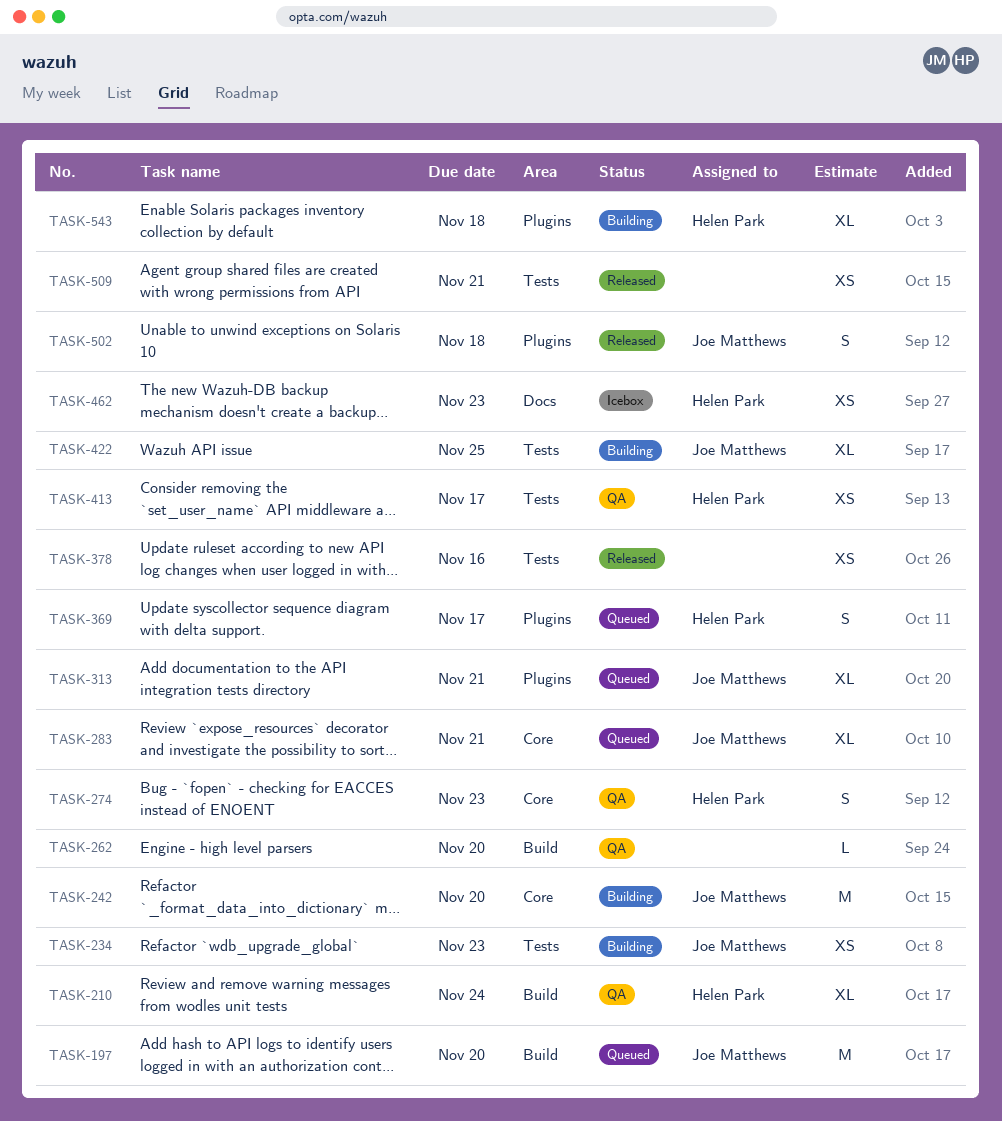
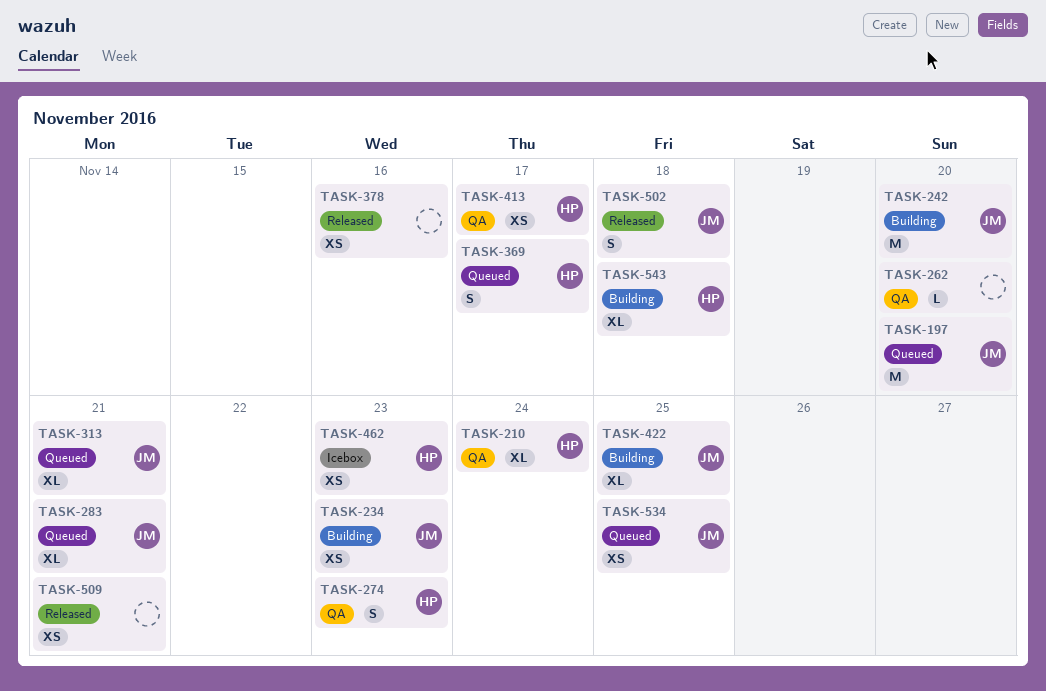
TASK-534: none -> present

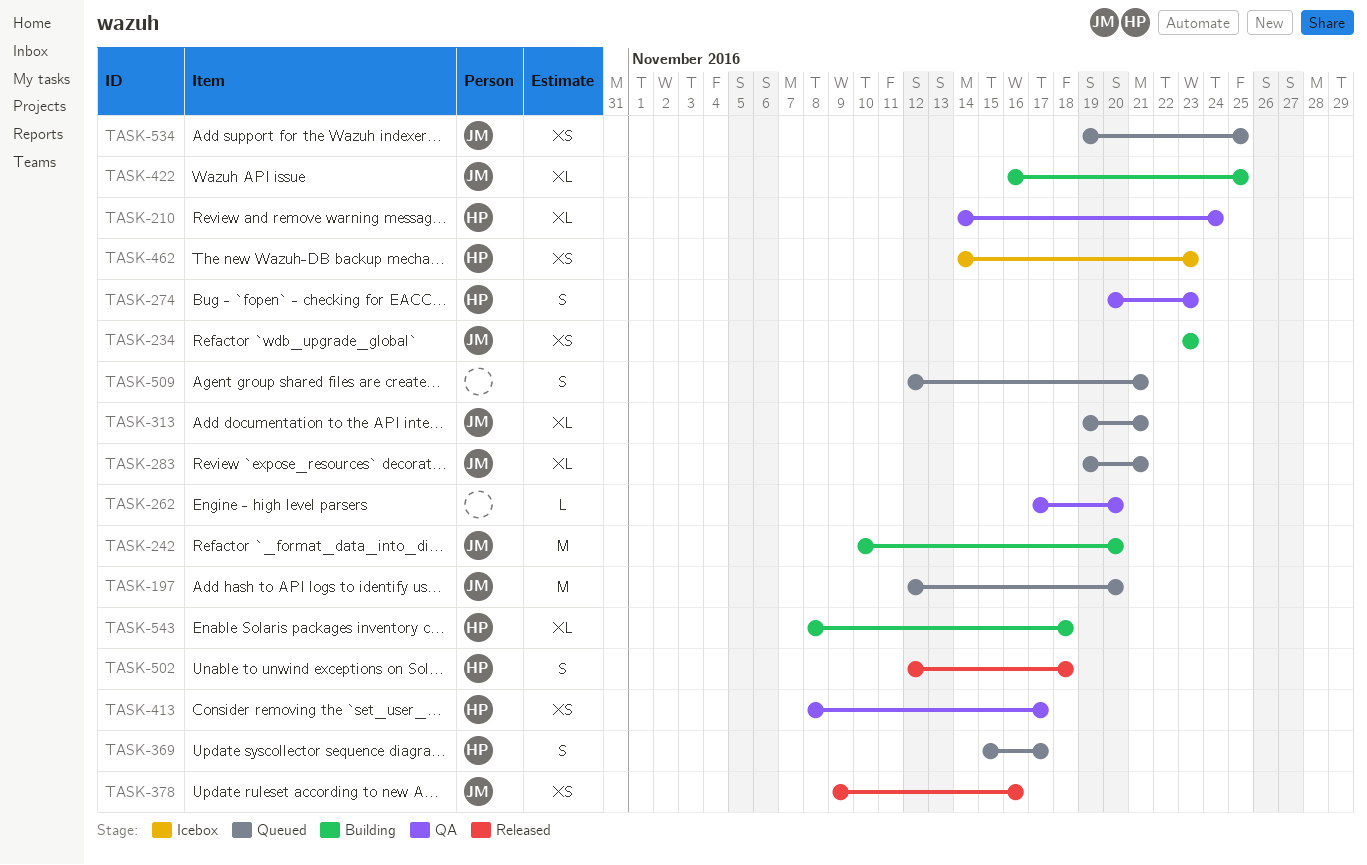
TASK-378, owner: none -> JM
TASK-502, owner: JM -> HP
TASK-509, status: Released -> Queued
TASK-509, estimate: XS -> S

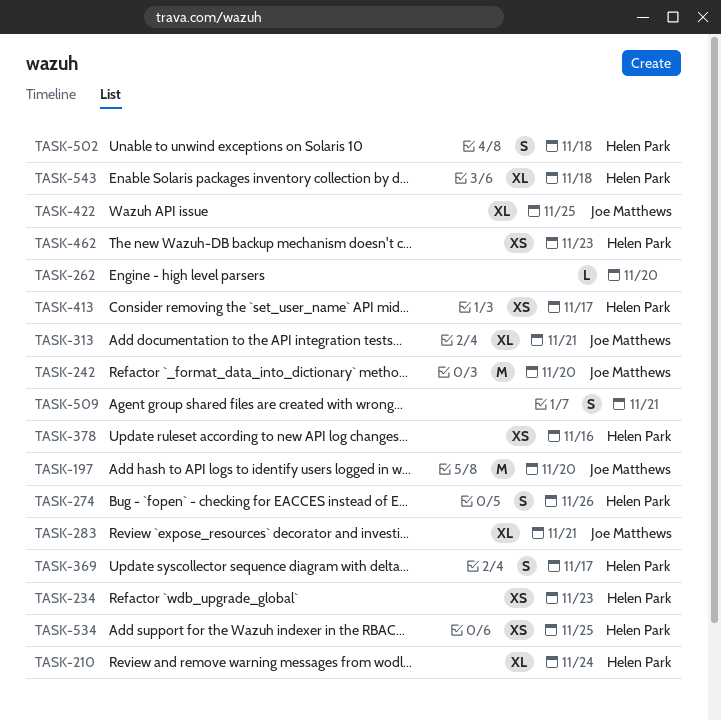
TASK-234, owner: Joe Matthews -> Helen Park
TASK-274, due: Nov 23 -> Nov 26
TASK-378, owner: Joe Matthews -> Helen Park
TASK-534, owner: Joe Matthews -> Helen Park

